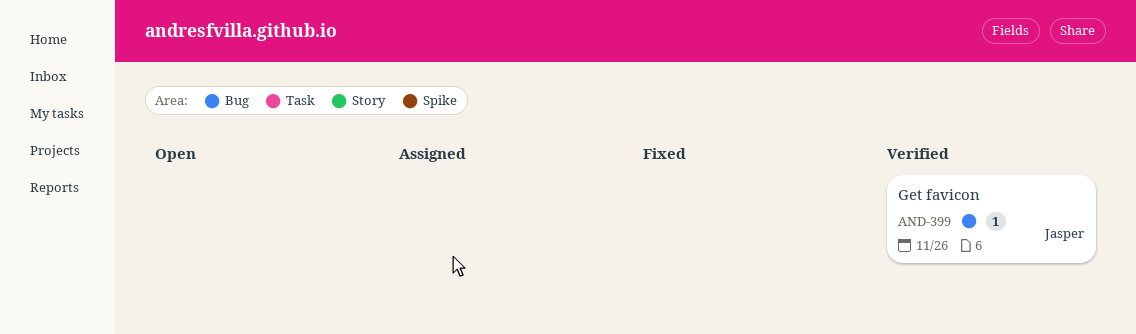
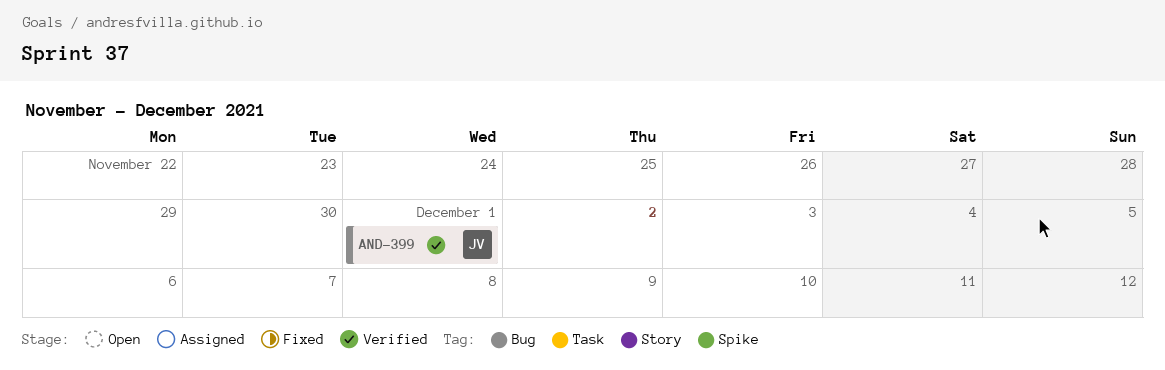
AND-399, due: Nov 26 -> Dec 1

